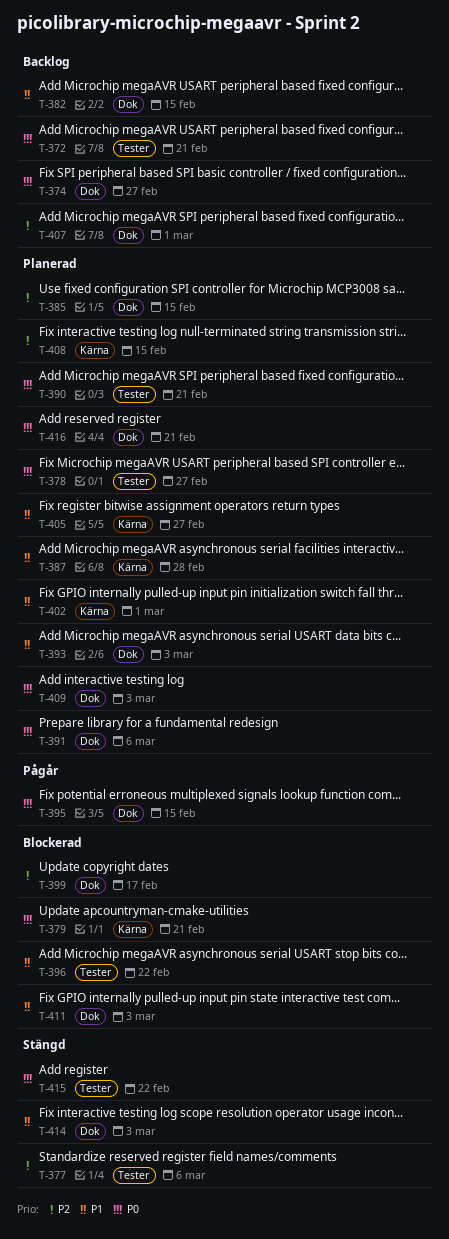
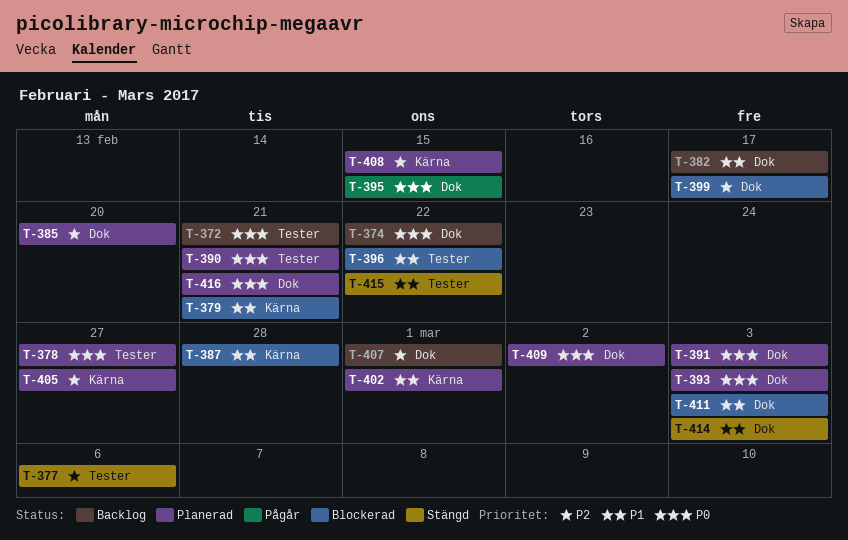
T-374, due: Feb 27 -> Feb 22
T-379, priority: P0 -> P1
T-382, due: Feb 15 -> Feb 17
T-385, due: Feb 15 -> Feb 20
T-387, status: Planerad -> Blockerad
T-391, due: Mar 6 -> Mar 3
T-393, priority: P1 -> P0
T-405, priority: P1 -> P2
T-409, due: Mar 3 -> Mar 2
T-415, priority: P0 -> P1

